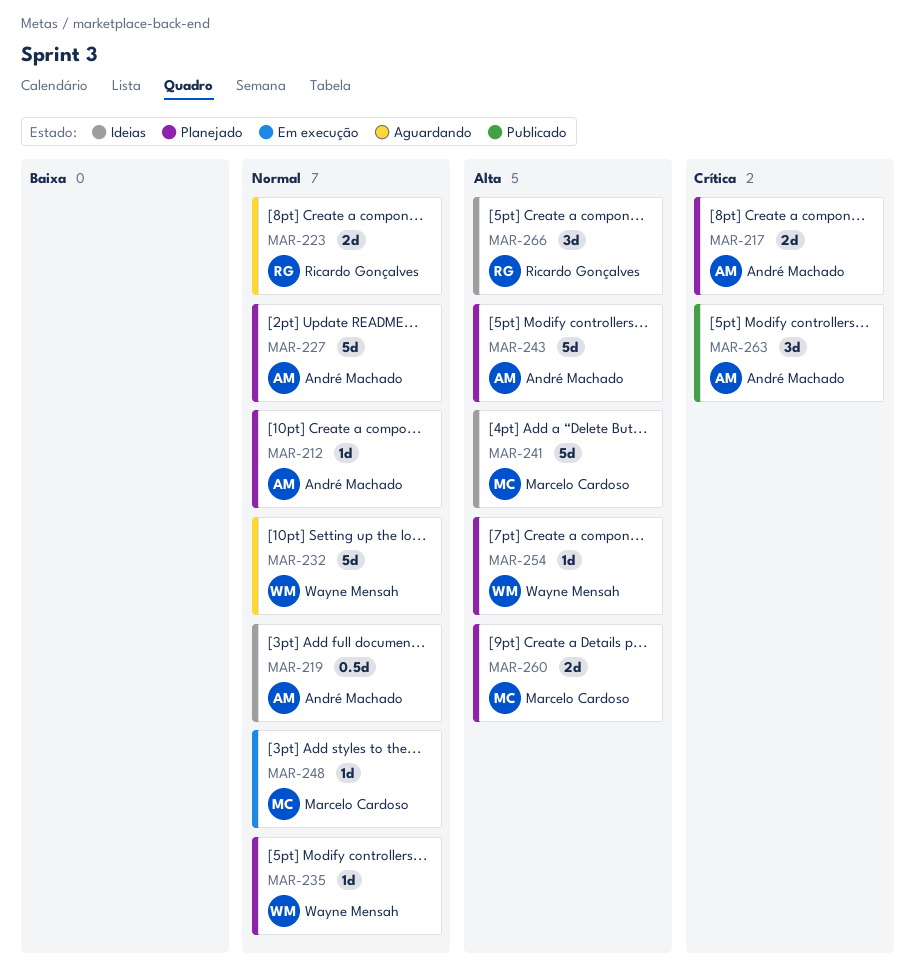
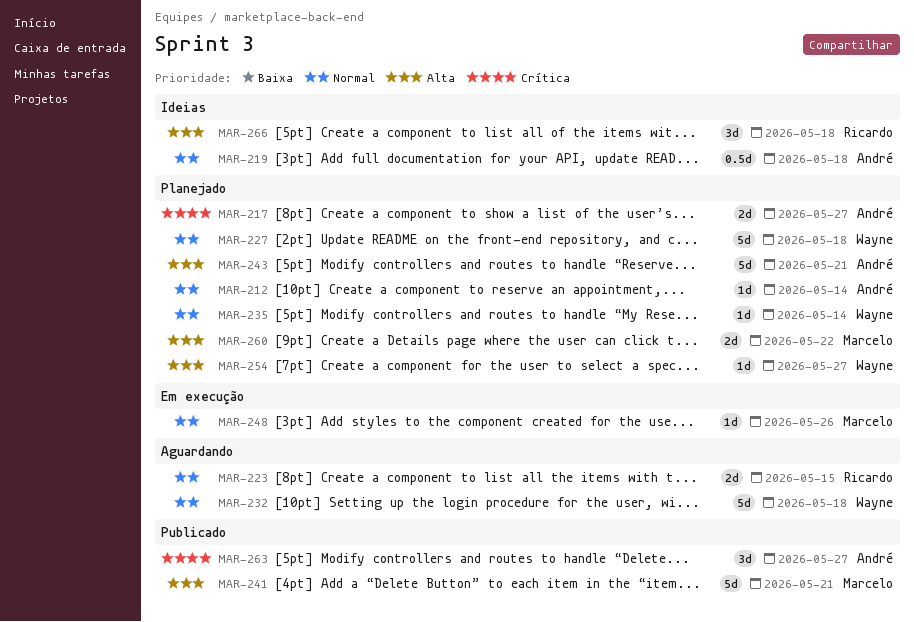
MAR-227, owner: André Machado -> Wayne Mensah
MAR-241, status: Ideias -> Publicado

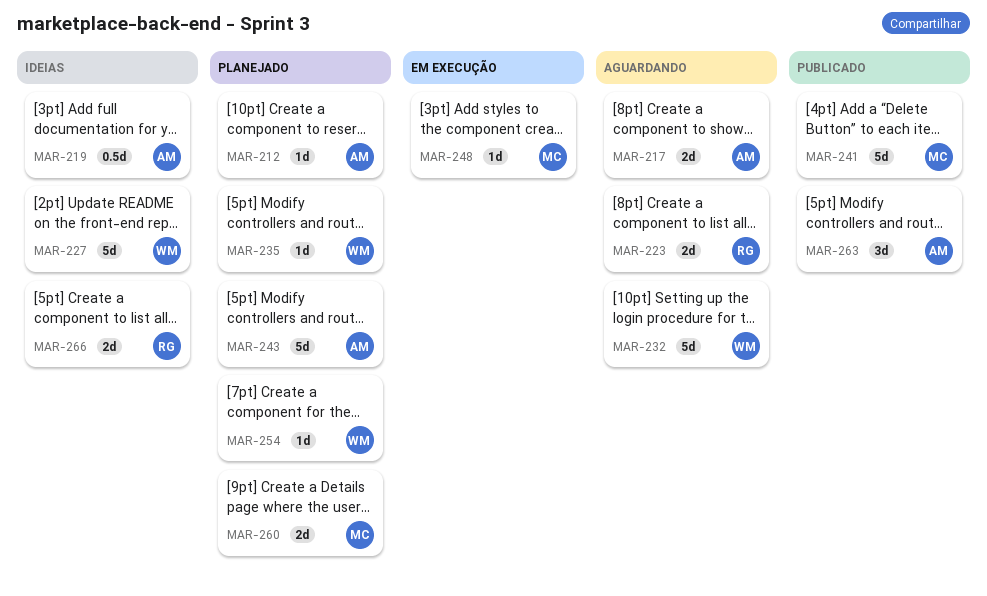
MAR-217, status: Planejado -> Aguardando
MAR-227, status: Planejado -> Ideias
MAR-266, estimate: 3d -> 2d

